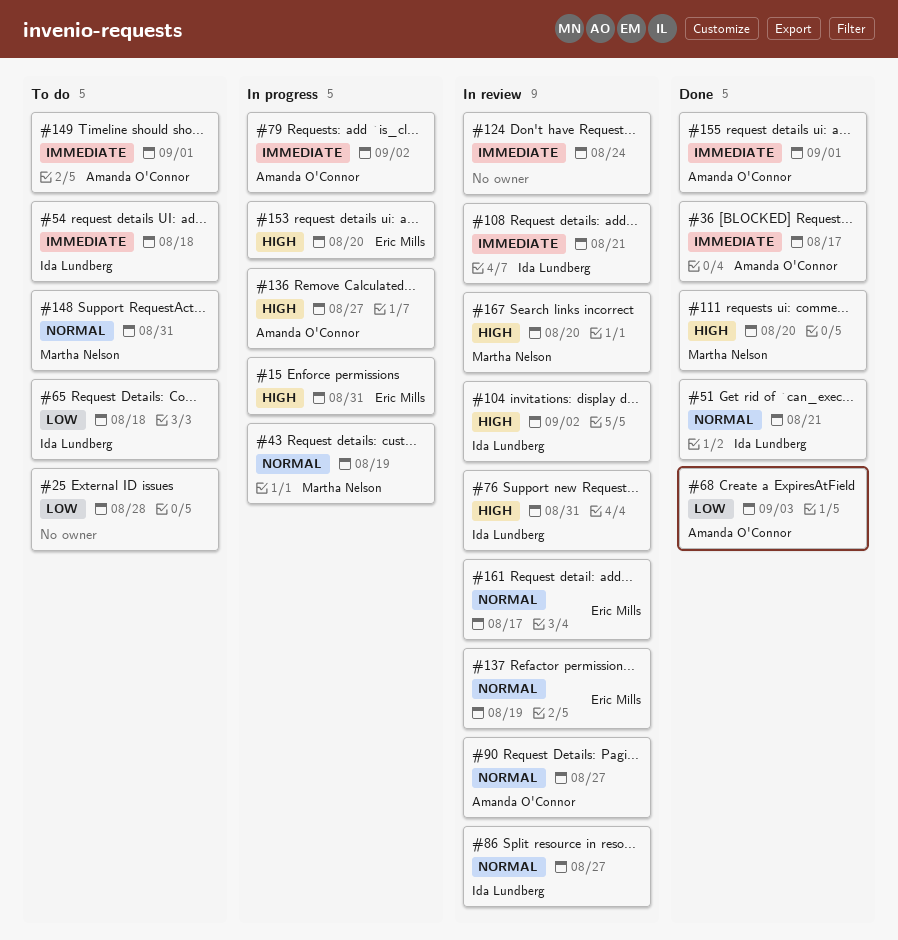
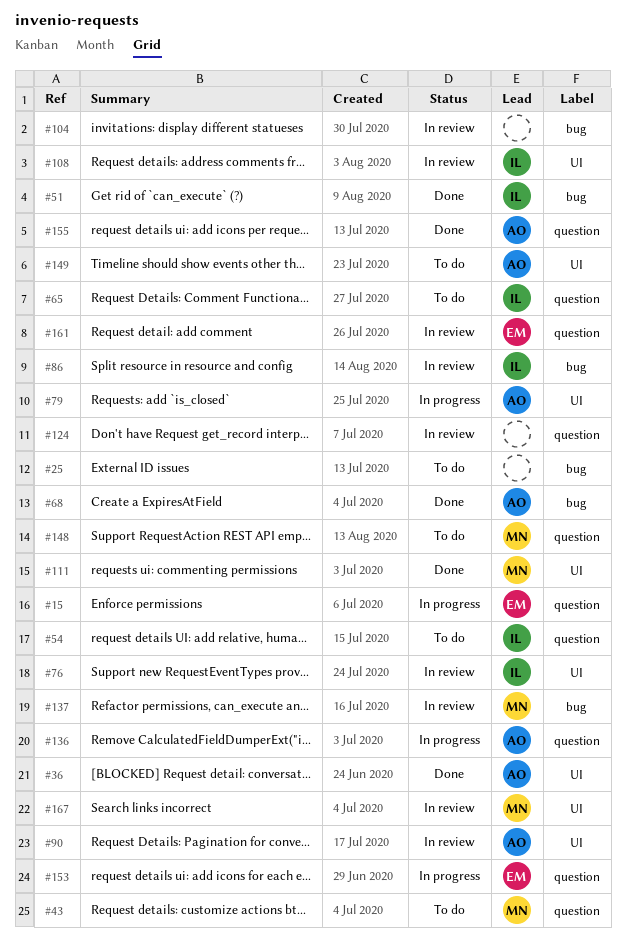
#43, status: In progress -> To do
#104, owner: Ida Lundberg -> none
#137, owner: Eric Mills -> Martha Nelson

